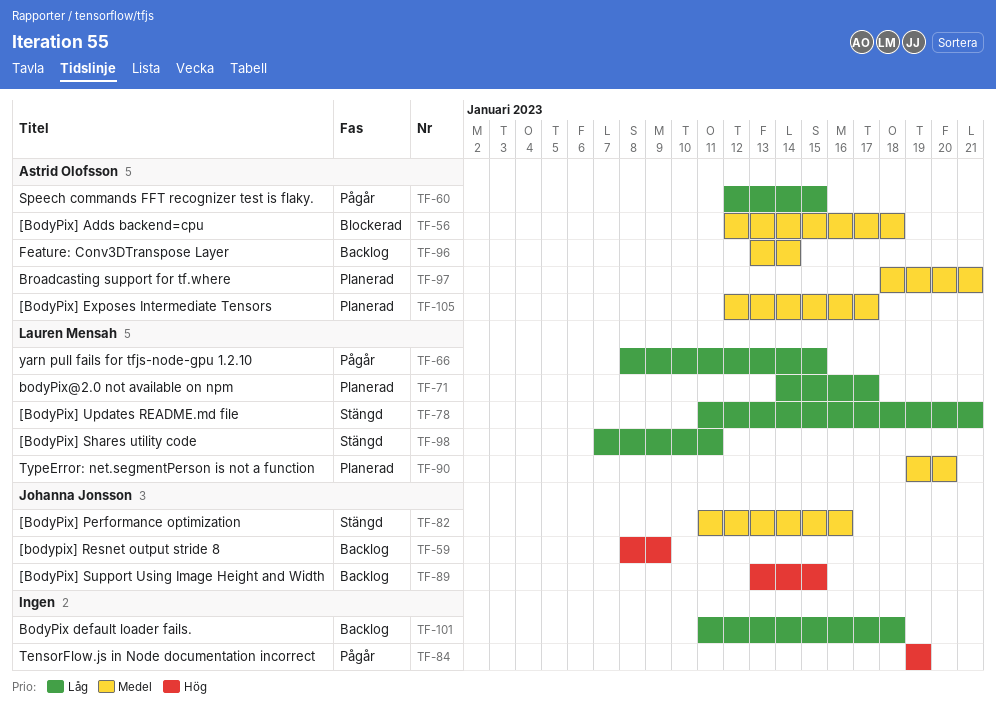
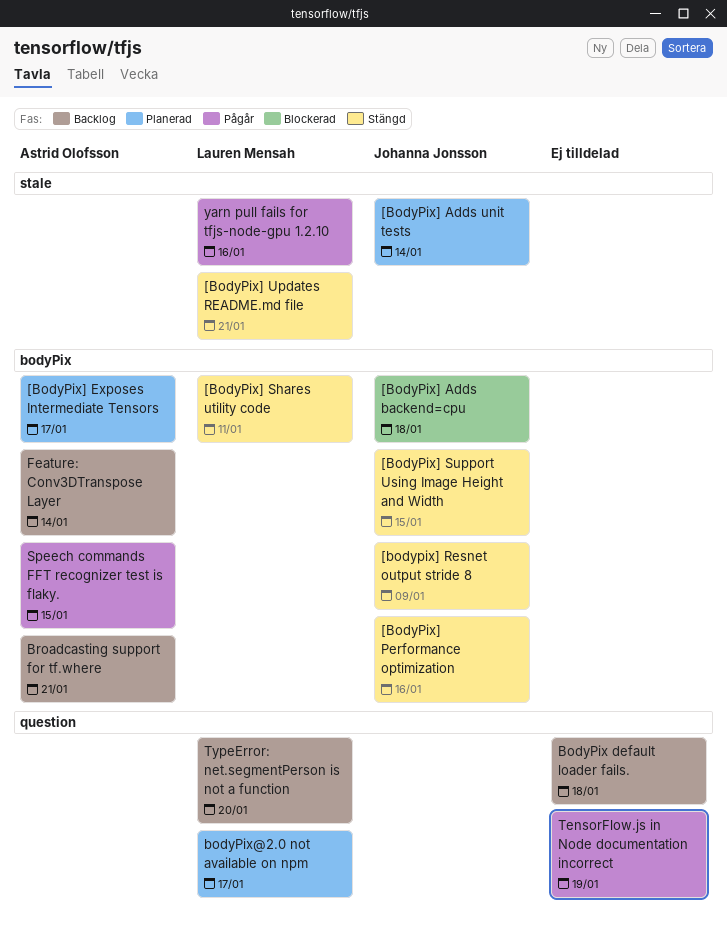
[BodyPix] Adds backend=cpu, owner: Astrid Olofsson -> Johanna Jonsson
[BodyPix] Adds unit tests: none -> present
[bodypix] Resnet output stride 8, status: Backlog -> Stängd
[BodyPix] Support Using Image Height and Width, status: Backlog -> Stängd
Broadcasting support for tf.where, status: Planerad -> Backlog
TypeError: net.segmentPerson is not a function, status: Planerad -> Backlog
yarn pull fails for tfjs-node-gpu 1.2.10, due: Jan 15 -> Jan 16

